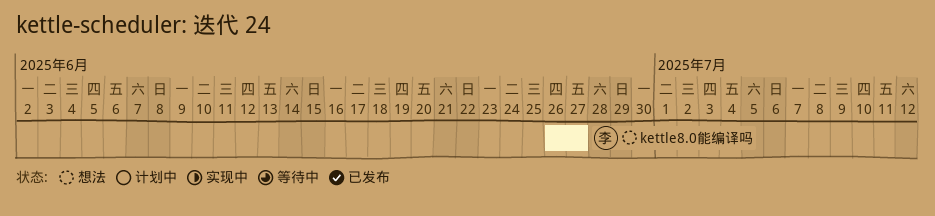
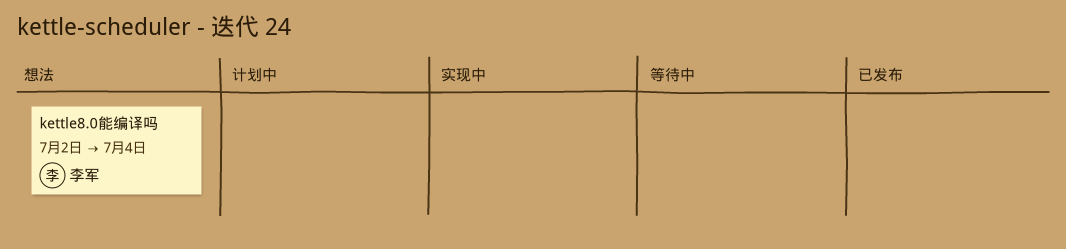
kettle8.0能编译吗, start: Jun 26 -> Jul 2
kettle8.0能编译吗, due: Jun 27 -> Jul 4

